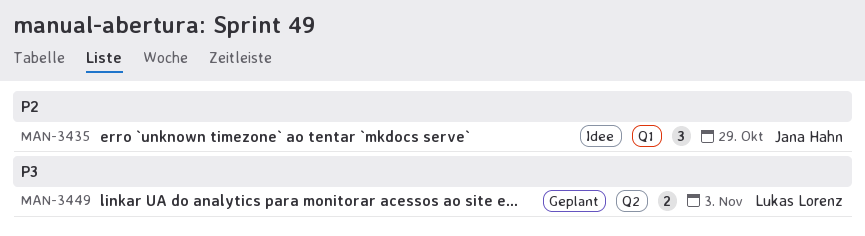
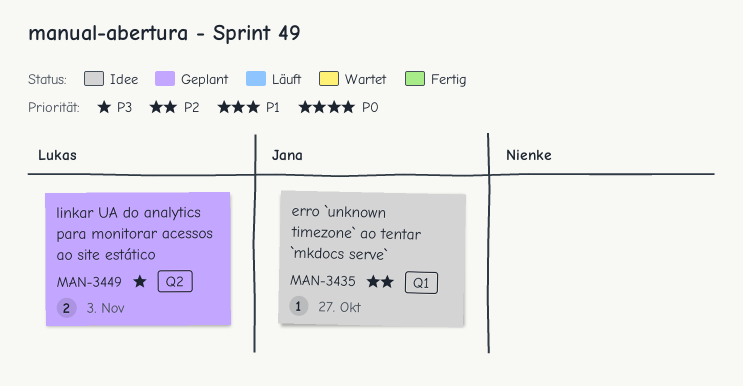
MAN-3435, estimate: 3 -> 1
MAN-3435, due: Oct 29 -> Oct 27

